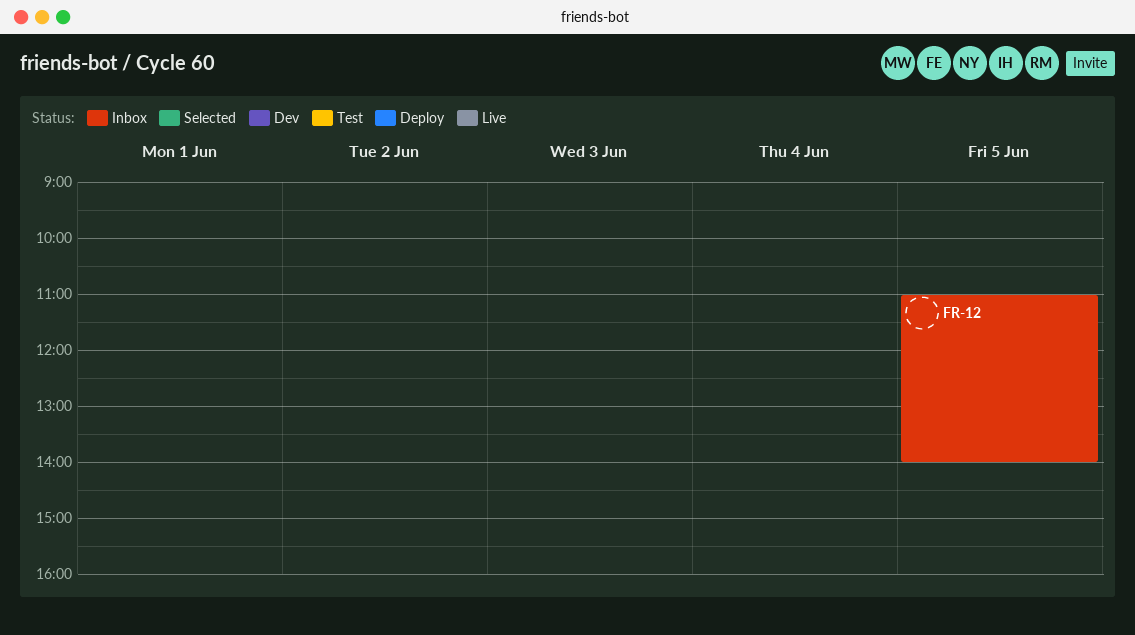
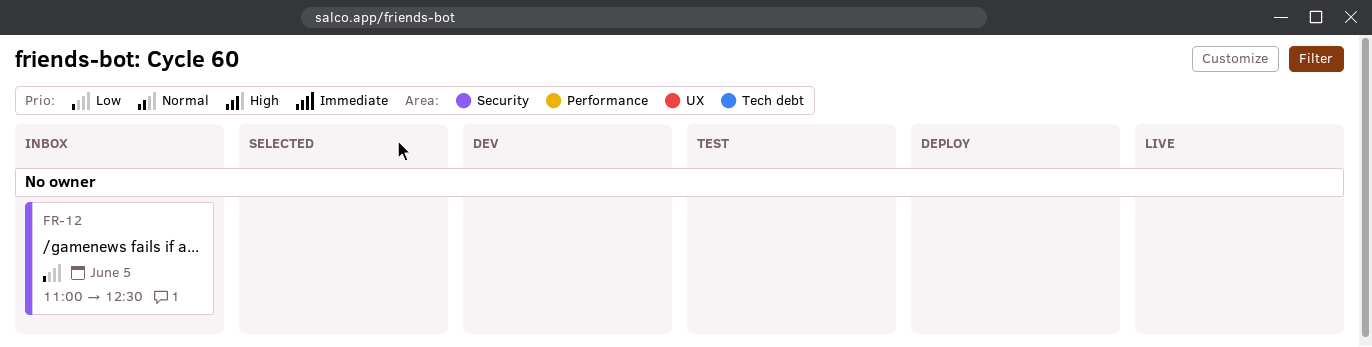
FR-12, ends: 14:00 -> 12:30

